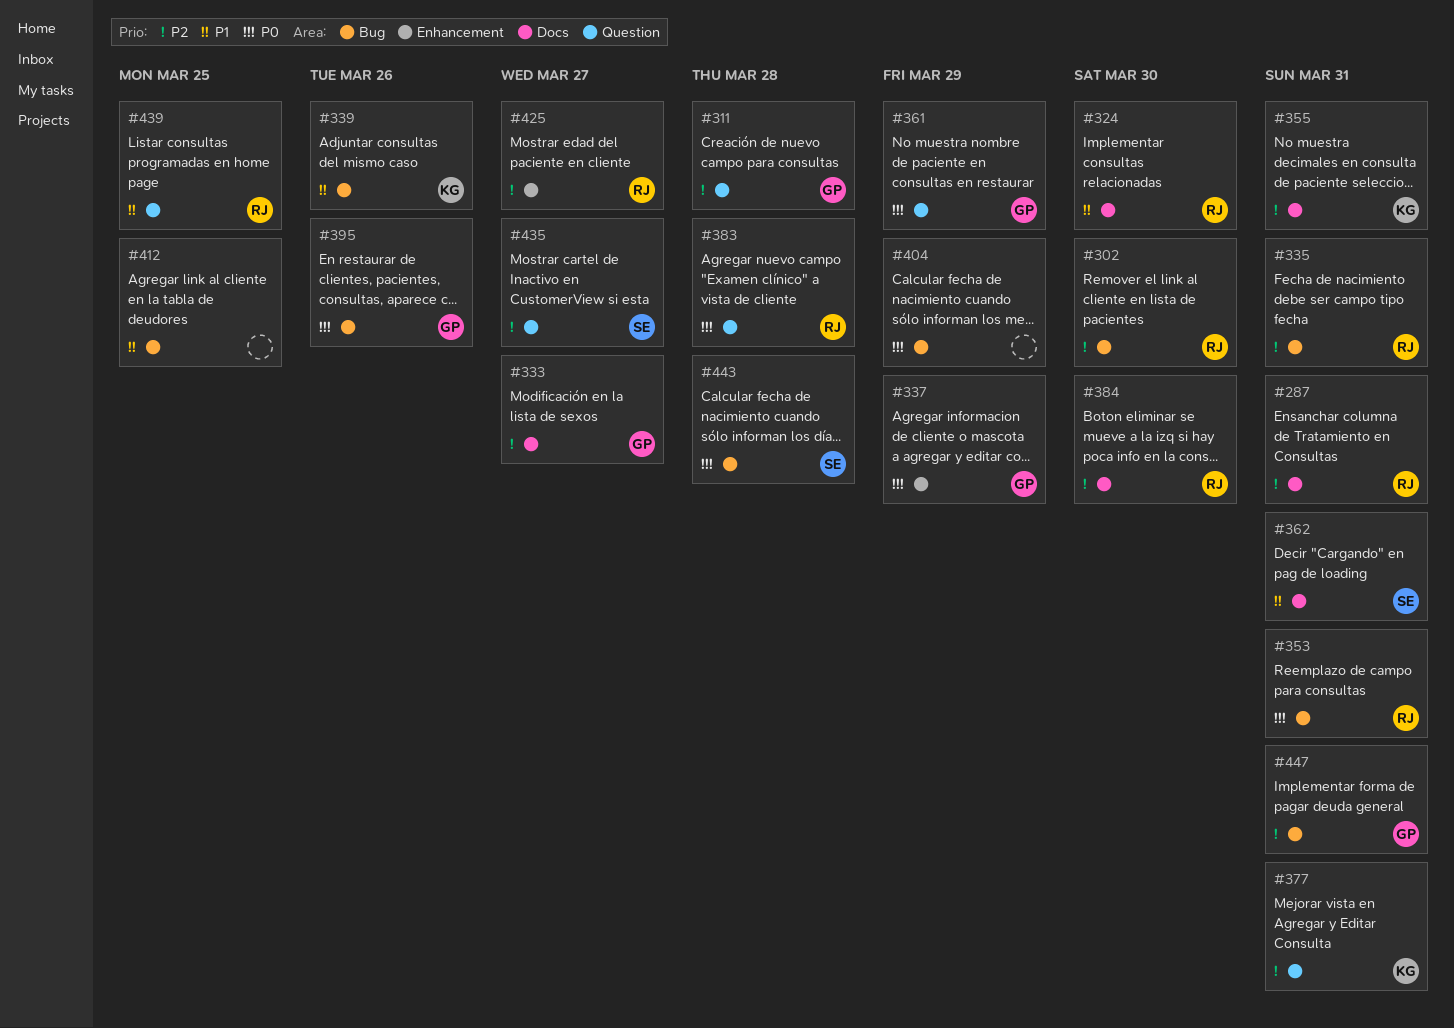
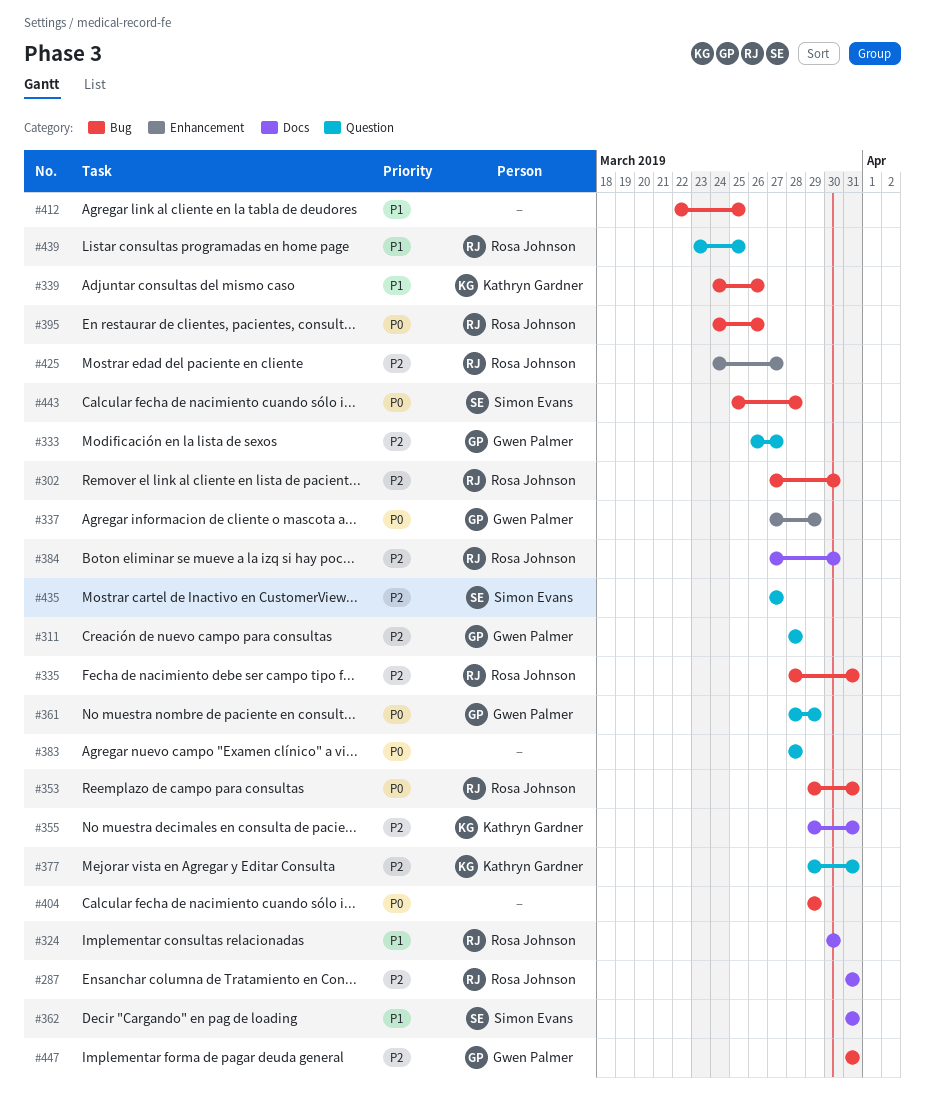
#333, label: Docs -> Question
#383, owner: Rosa Johnson -> none
#395, owner: Gwen Palmer -> Rosa Johnson

